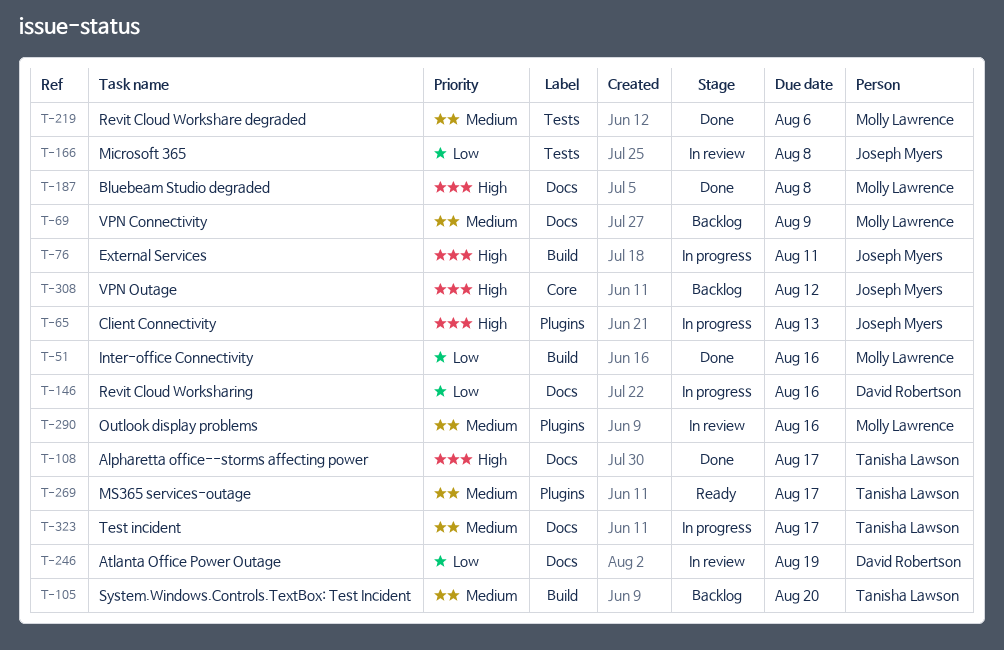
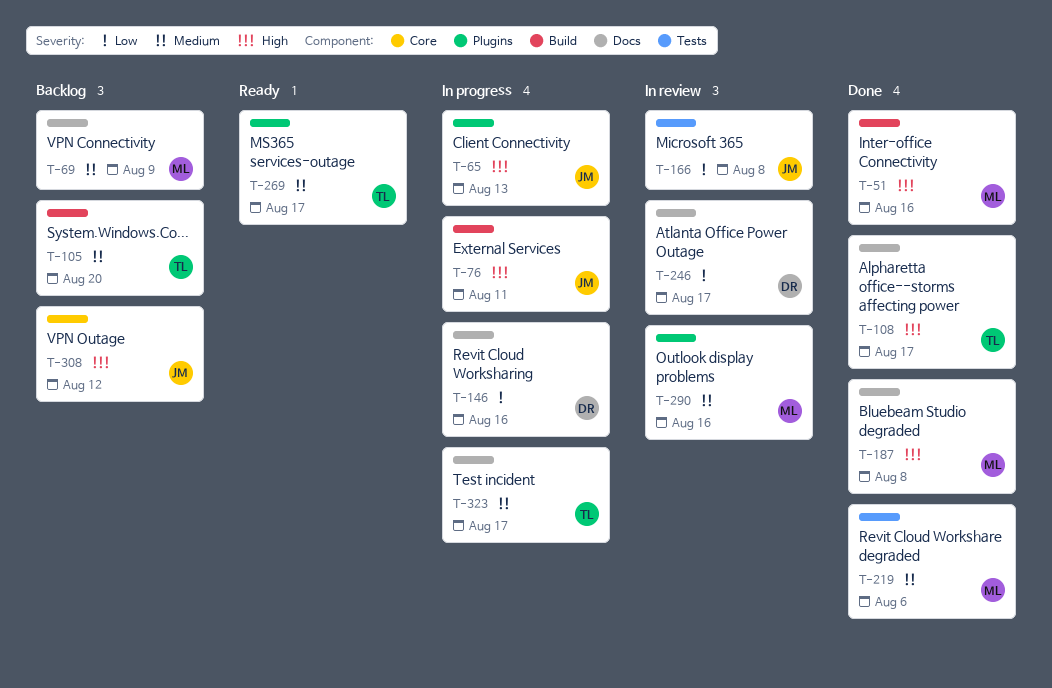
T-51, priority: Low -> High
T-246, due: Aug 19 -> Aug 17

